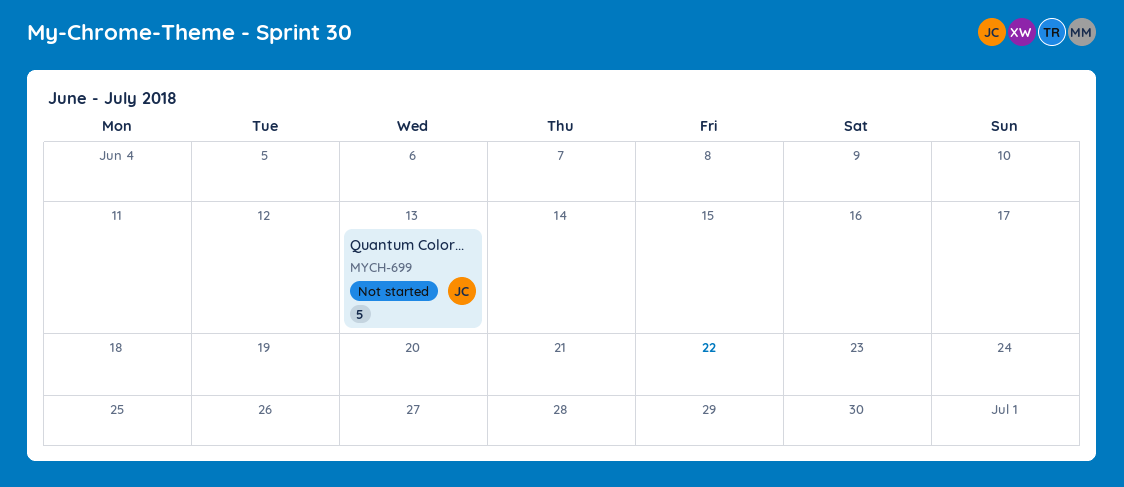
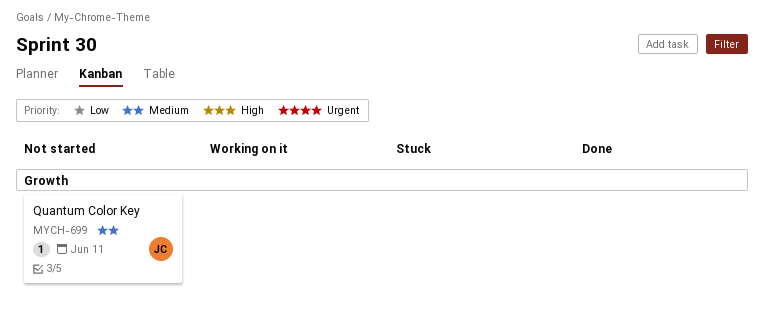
MYCH-699, estimate: 5 -> 1
MYCH-699, due: Jun 13 -> Jun 11

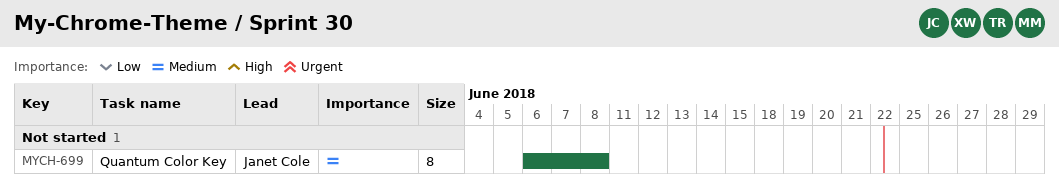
MYCH-699, estimate: 1 -> 8
MYCH-699, due: Jun 11 -> Jun 8

